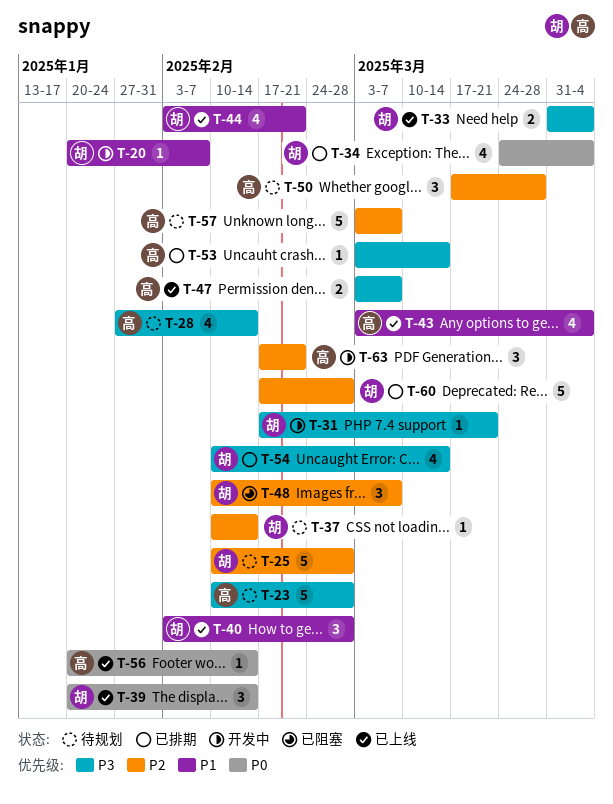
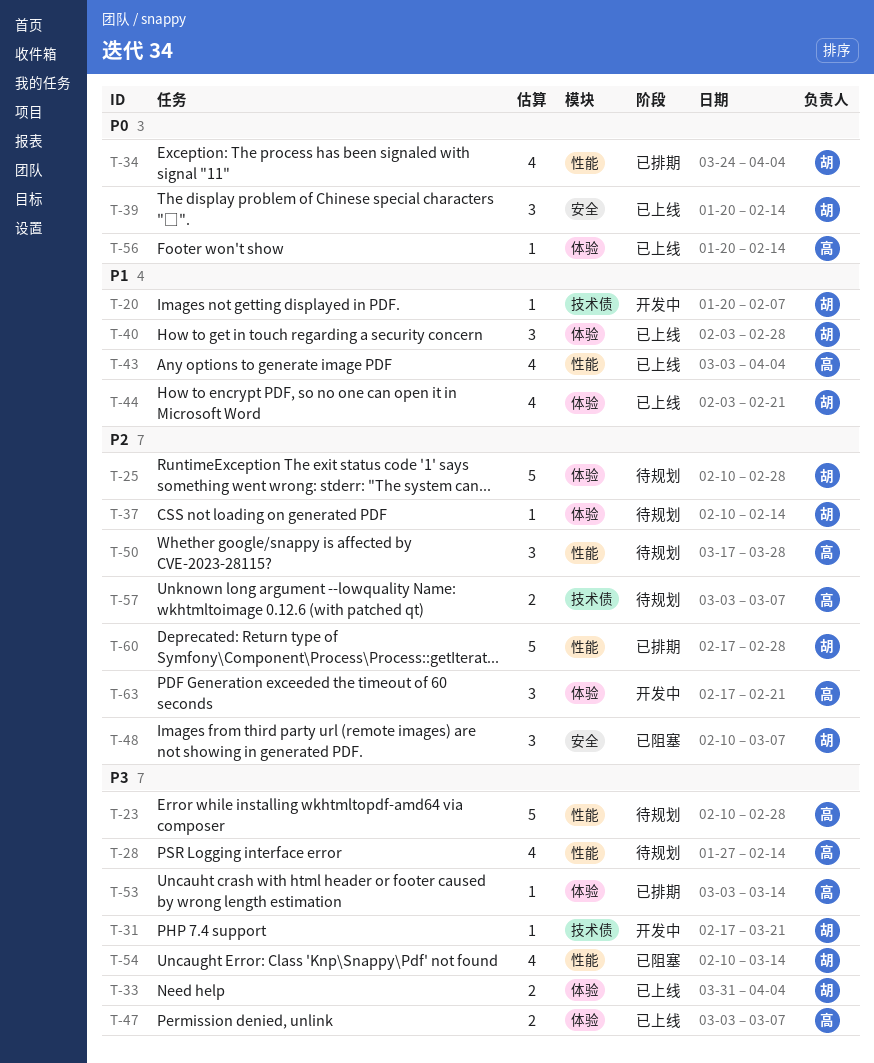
T-54, status: 已排期 -> 已阻塞
T-57, estimate: 5 -> 2

